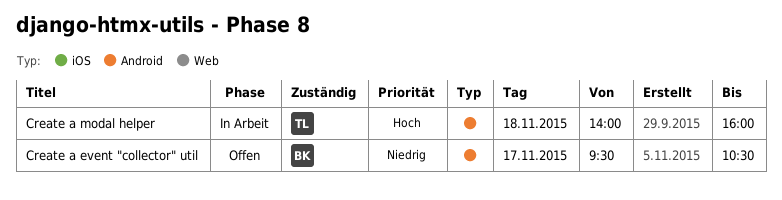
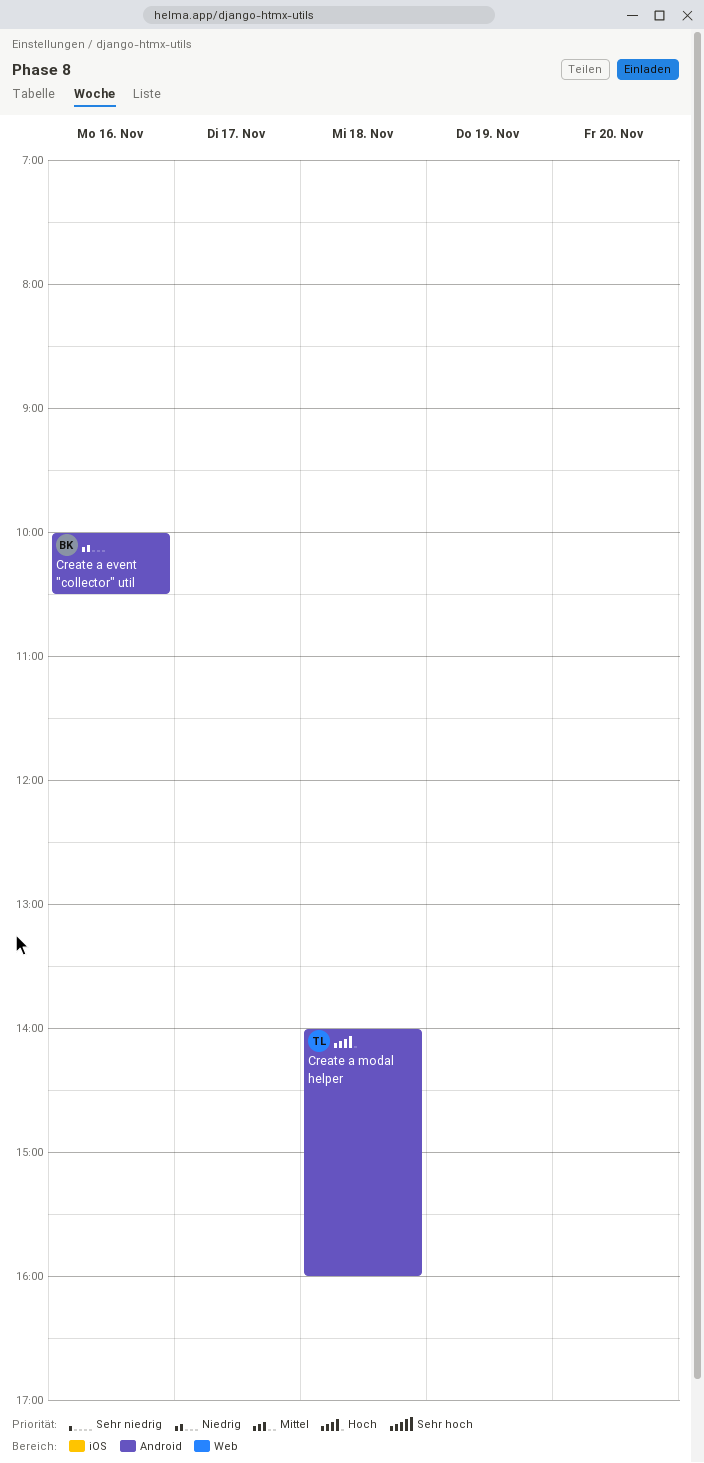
Create a event "collector" util, day: Nov 17 -> Nov 16
Create a event "collector" util, begins: 09:30 -> 10:00

